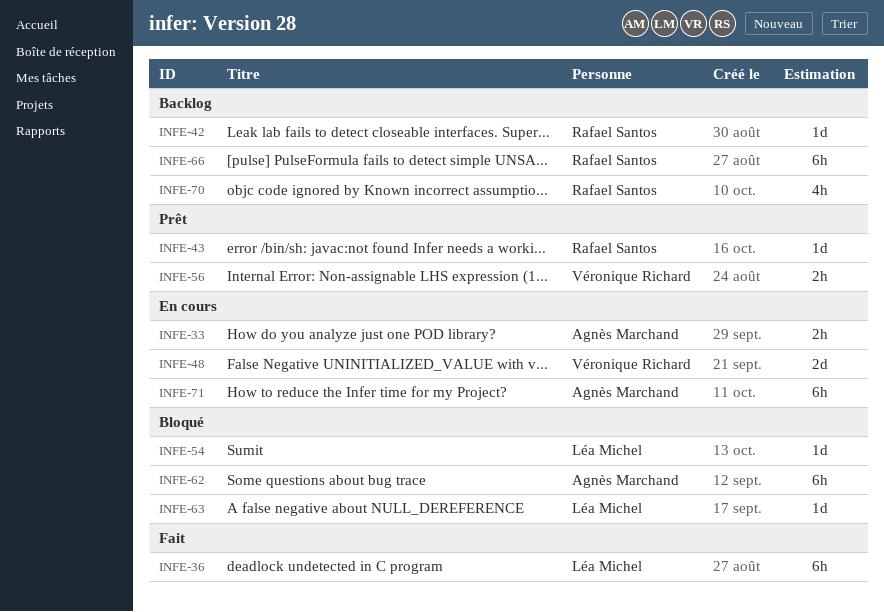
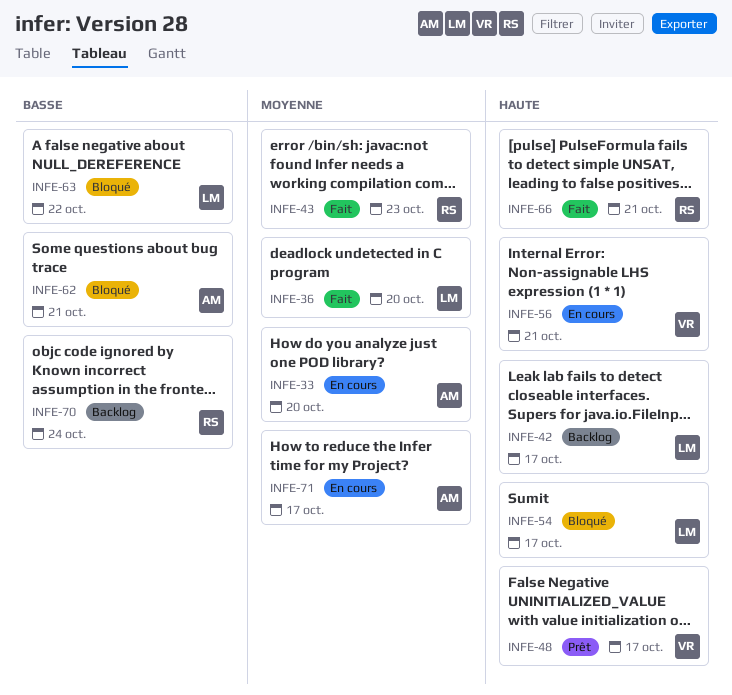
INFE-42, owner: Rafael Santos -> Léa Michel
INFE-43, status: Prêt -> Fait
INFE-48, status: En cours -> Prêt
INFE-56, status: Prêt -> En cours
INFE-66, status: Backlog -> Fait

